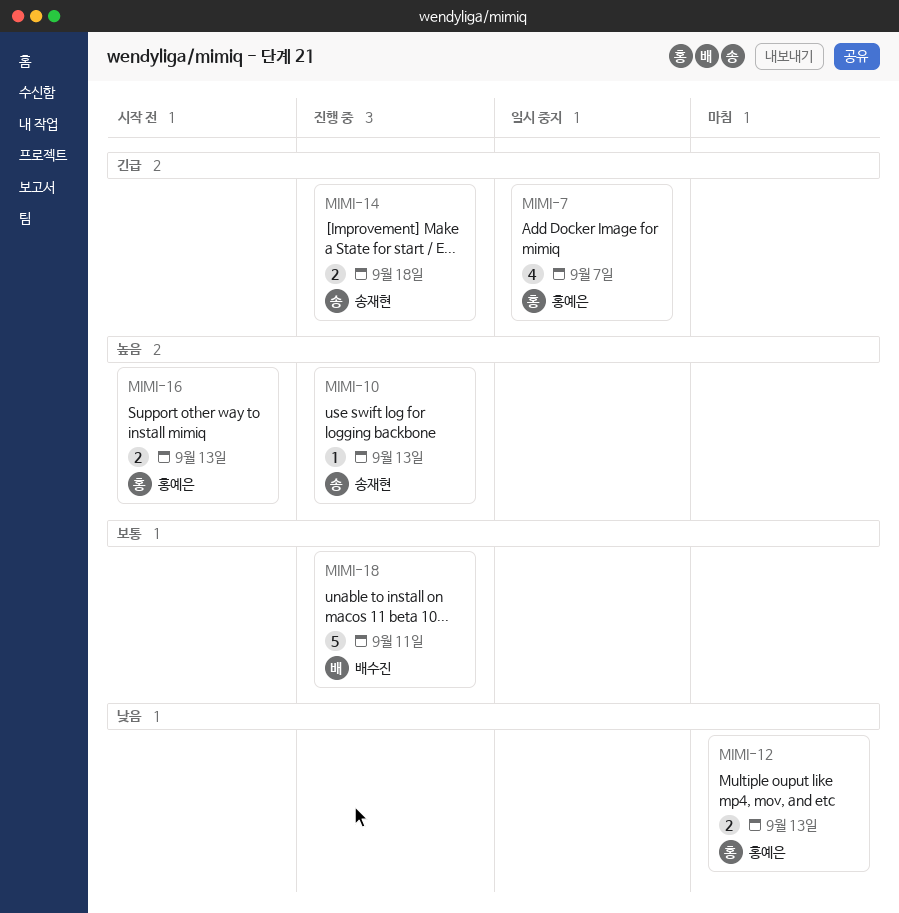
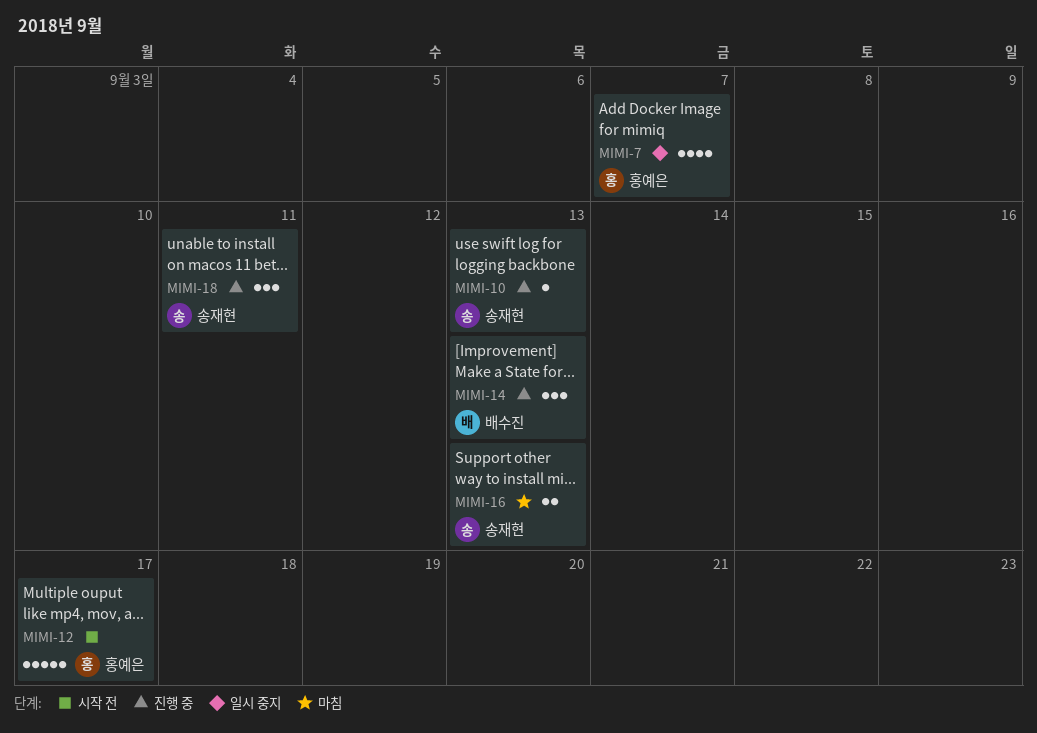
MIMI-12, status: 마침 -> 시작 전
MIMI-12, estimate: 2 -> 5
MIMI-12, due: Sep 13 -> Sep 17
MIMI-14, owner: 송재현 -> 배수진
MIMI-14, estimate: 2 -> 3
MIMI-14, due: Sep 18 -> Sep 13
MIMI-16, status: 시작 전 -> 마침
MIMI-16, owner: 홍예은 -> 송재현
MIMI-18, owner: 배수진 -> 송재현
MIMI-18, estimate: 5 -> 3

